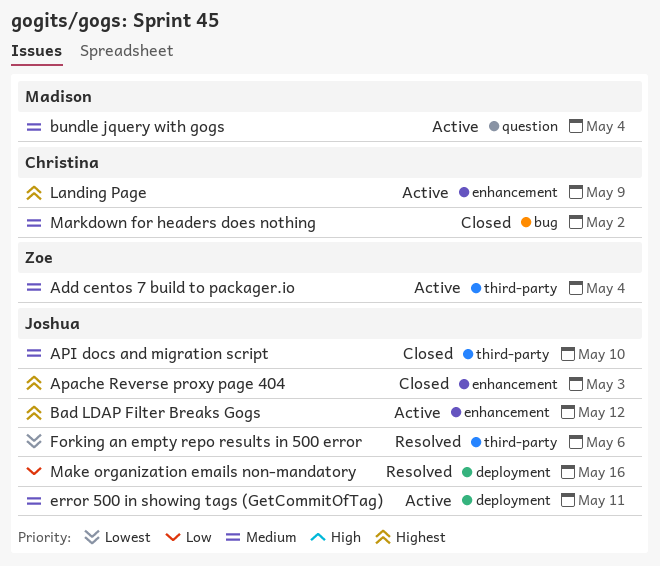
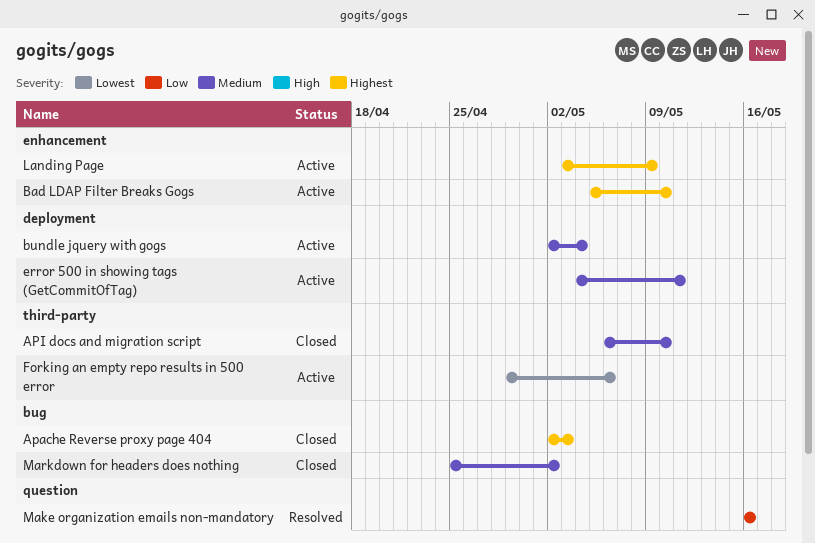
Add centos 7 build to packager.io: present -> none
Apache Reverse proxy page 404, label: enhancement -> bug
Bad LDAP Filter Breaks Gogs, due: May 12 -> May 10
bundle jquery with gogs, label: question -> deployment
Forking an empty repo results in 500 error, status: Resolved -> Active
Make organization emails non-mandatory, label: deployment -> question

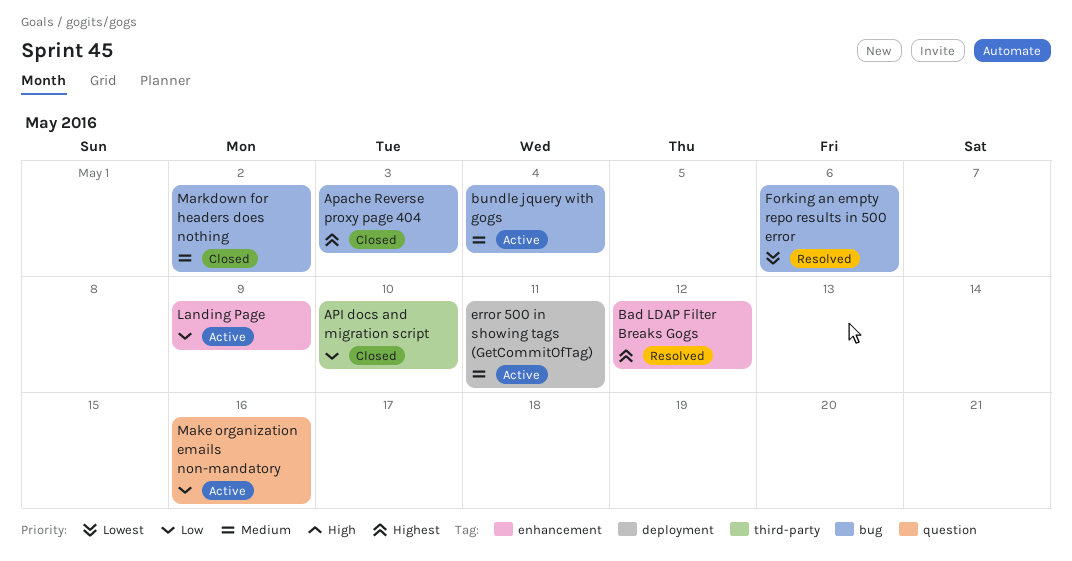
API docs and migration script, priority: Medium -> Low
Bad LDAP Filter Breaks Gogs, status: Active -> Resolved
Bad LDAP Filter Breaks Gogs, due: May 10 -> May 12
bundle jquery with gogs, label: deployment -> bug
Forking an empty repo results in 500 error, status: Active -> Resolved
Forking an empty repo results in 500 error, label: third-party -> bug
Landing Page, priority: Highest -> Low
Make organization emails non-mandatory, status: Resolved -> Active

